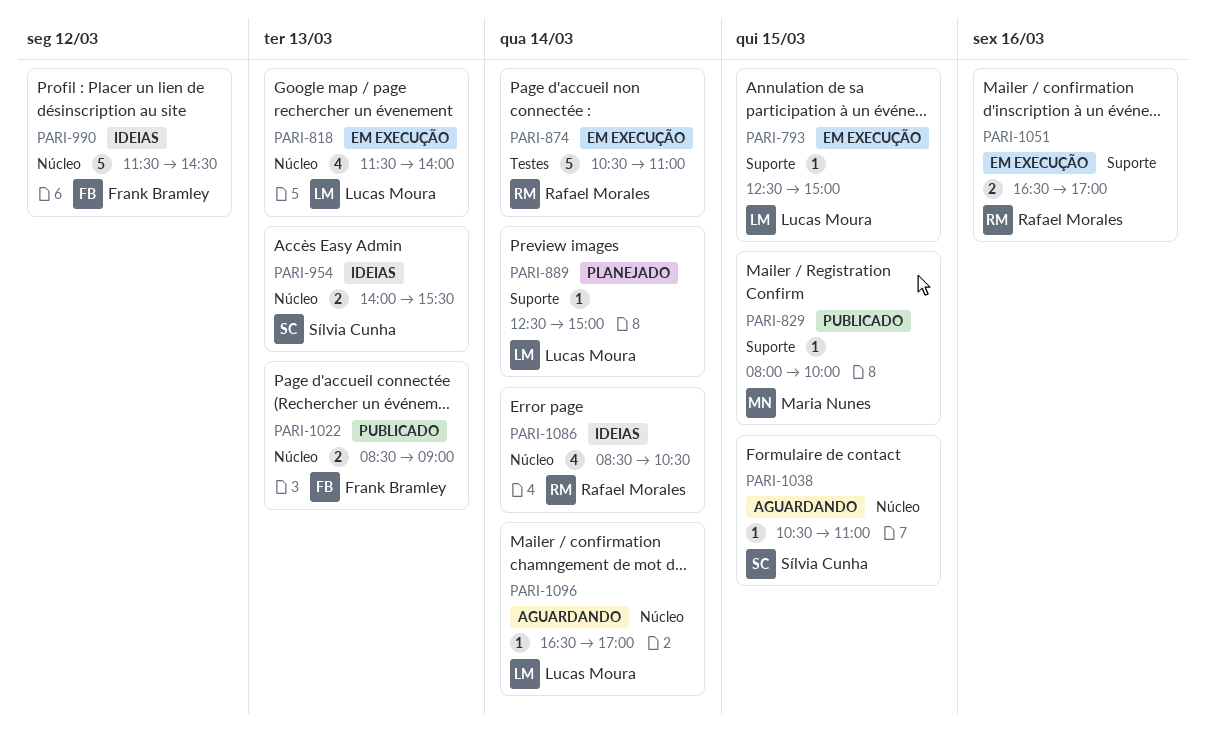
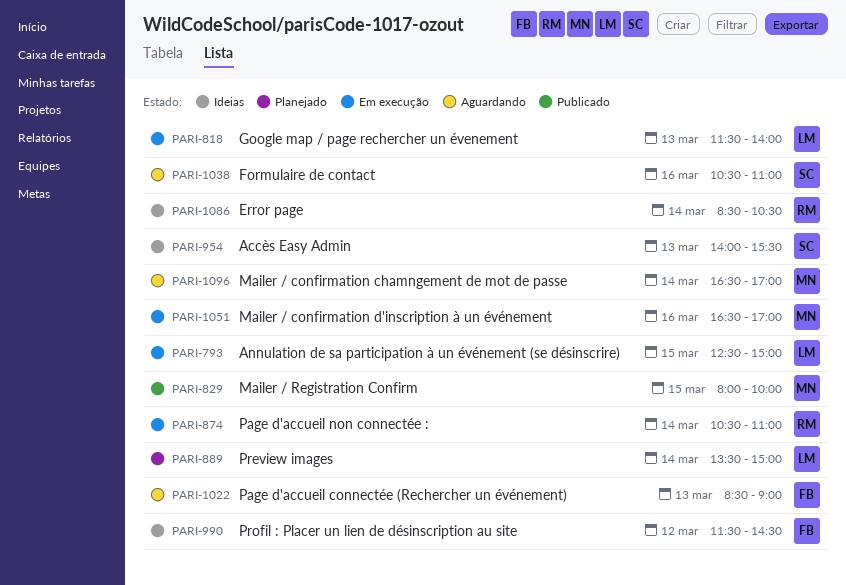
PARI-889, begins: 12:30 -> 13:30
PARI-1022, status: Publicado -> Aguardando
PARI-1038, day: Mar 15 -> Mar 16
PARI-1051, owner: Rafael Morales -> Maria Nunes
PARI-1096, owner: Lucas Moura -> Maria Nunes

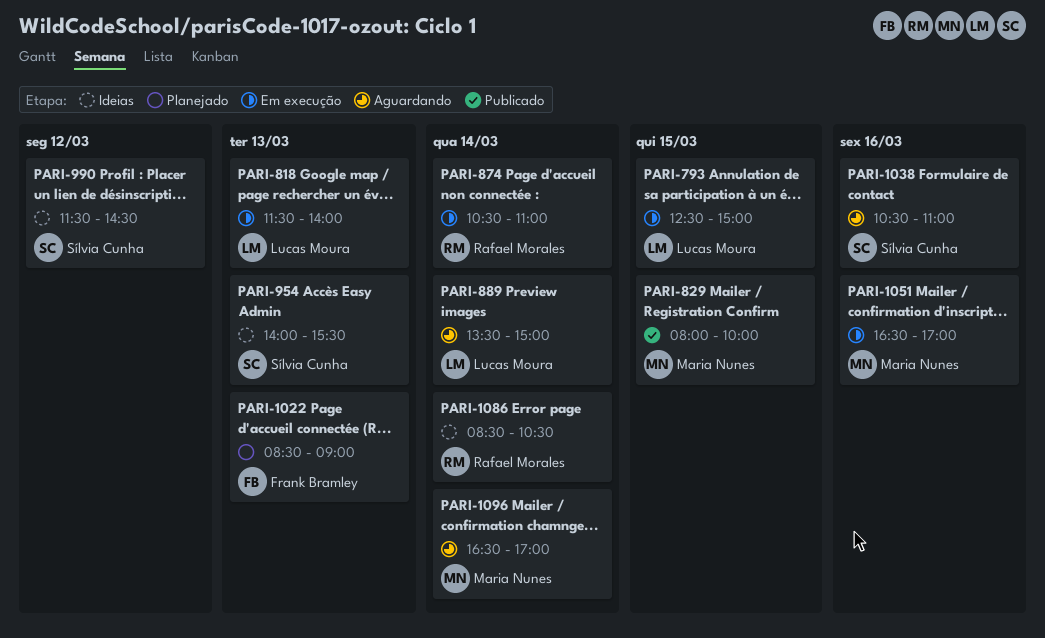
PARI-889, status: Planejado -> Aguardando
PARI-990, owner: Frank Bramley -> Sílvia Cunha
PARI-1022, status: Aguardando -> Planejado

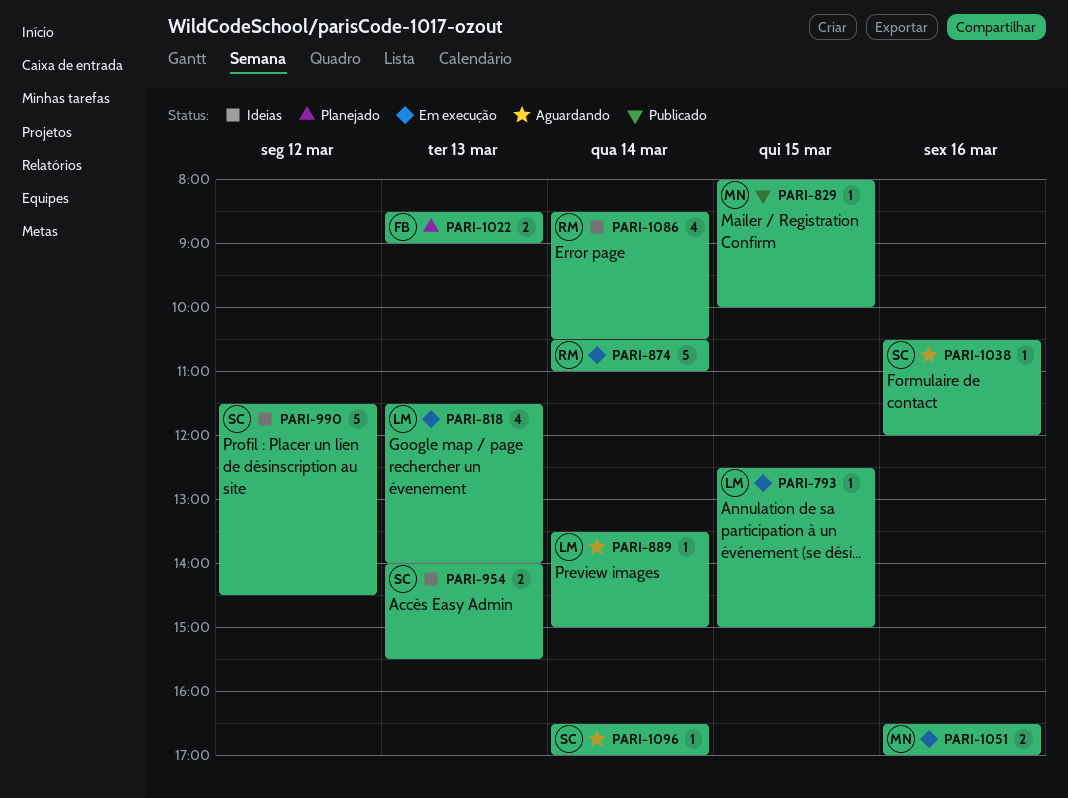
PARI-1038, ends: 11:00 -> 12:00
PARI-1096, owner: Maria Nunes -> Sílvia Cunha

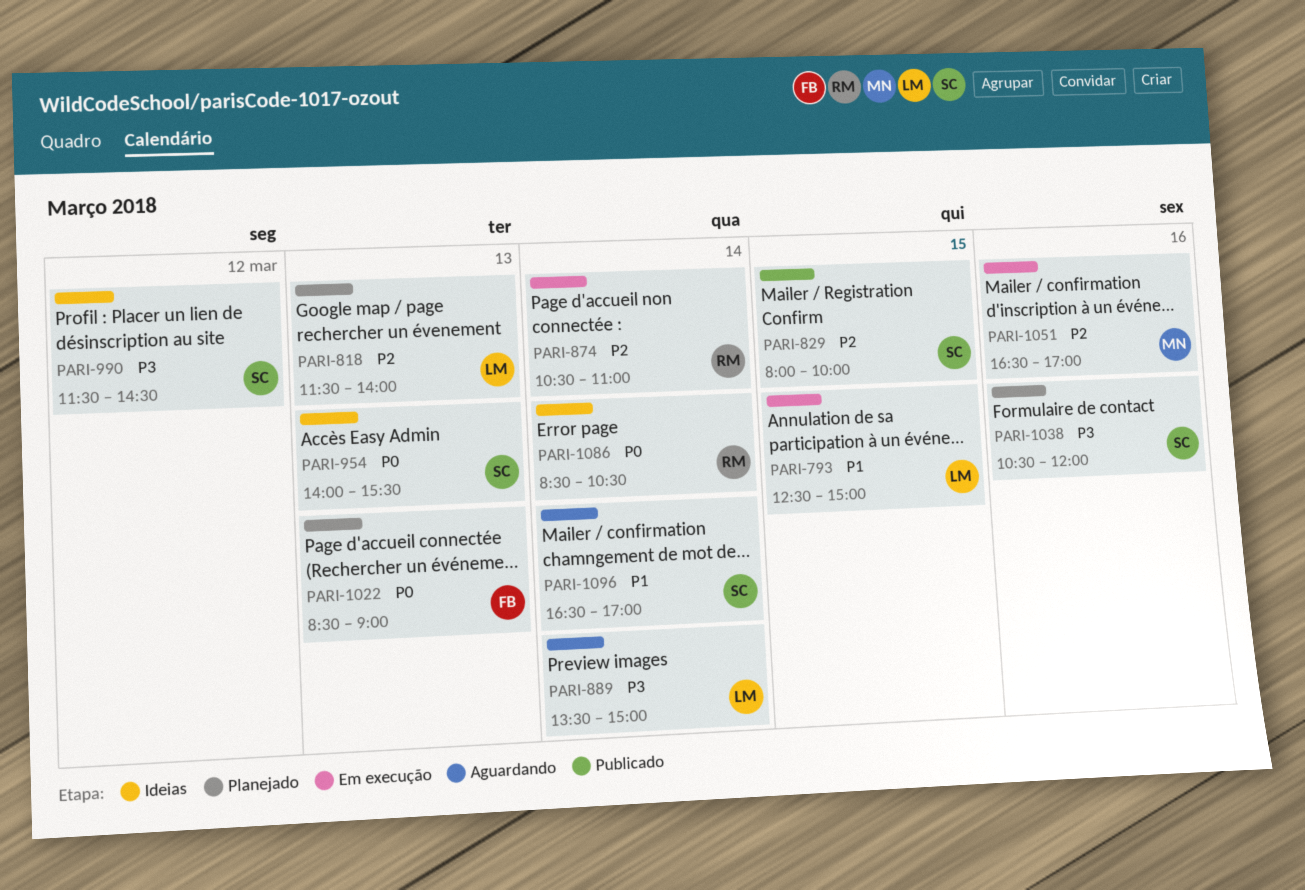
PARI-818, status: Em execução -> Planejado
PARI-829, owner: MN -> SC
PARI-1038, status: Aguardando -> Planejado

